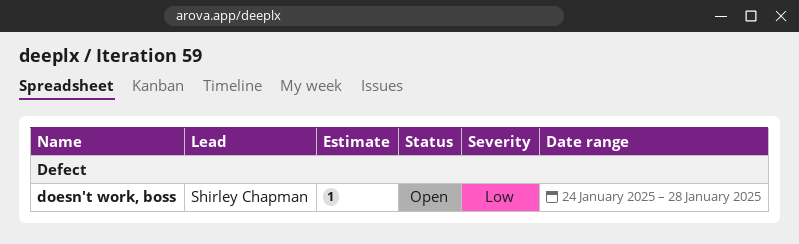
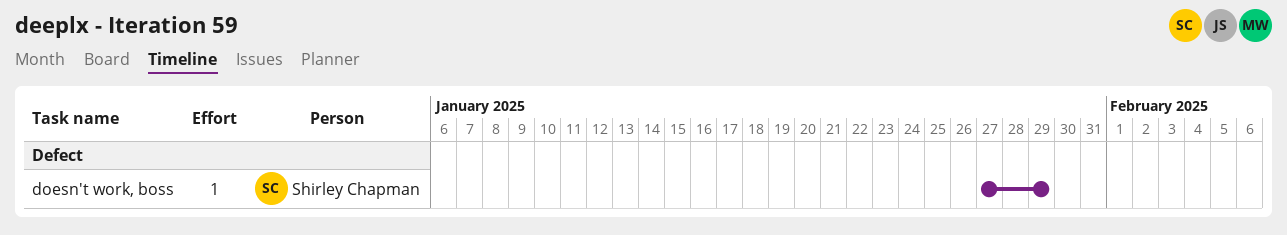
doesn't work, boss, start: Jan 24 -> Jan 27
doesn't work, boss, due: Jan 28 -> Jan 29

